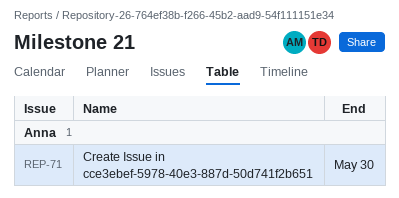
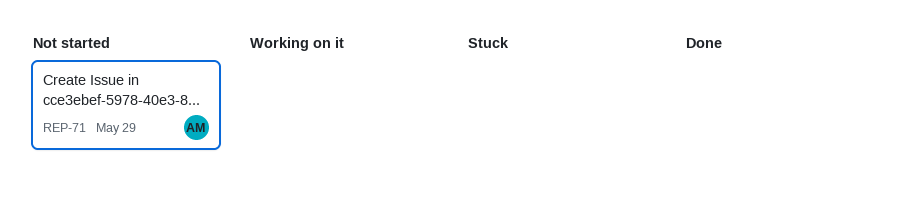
REP-71, due: May 30 -> May 29

